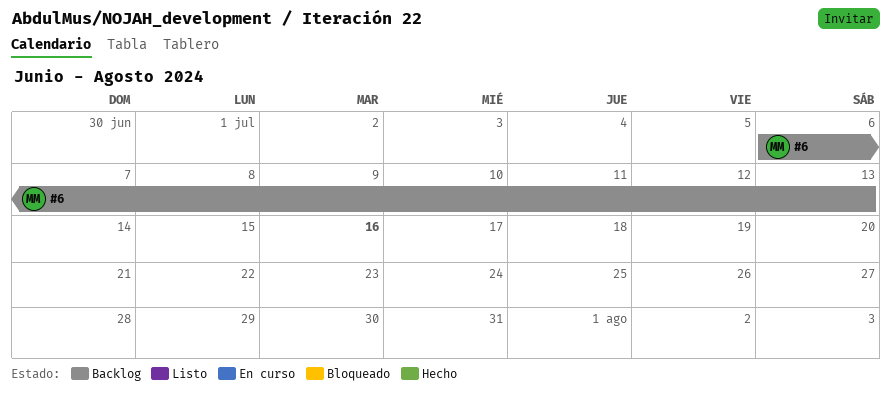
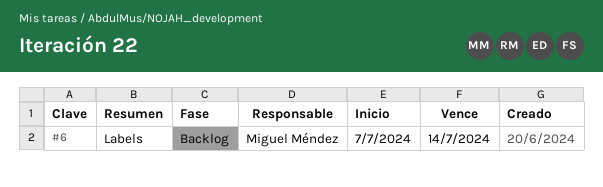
#6, start: Jul 6 -> Jul 7
#6, due: Jul 13 -> Jul 14

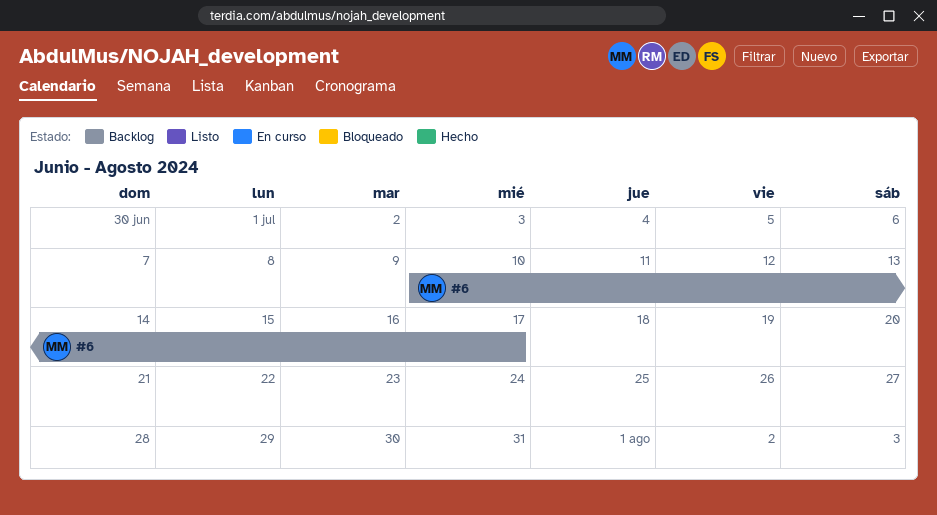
#6, start: Jul 7 -> Jul 10
#6, due: Jul 14 -> Jul 17

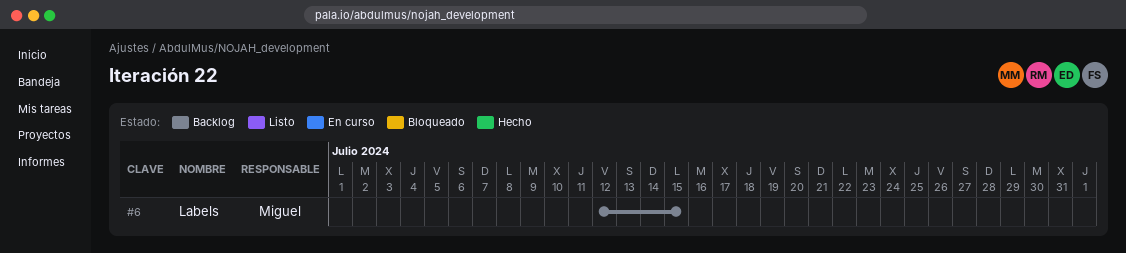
#6, start: Jul 10 -> Jul 12
#6, due: Jul 17 -> Jul 15

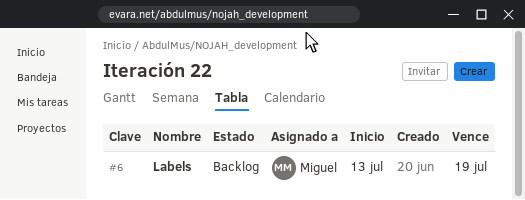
#6, start: Jul 12 -> Jul 13
#6, due: Jul 15 -> Jul 19

